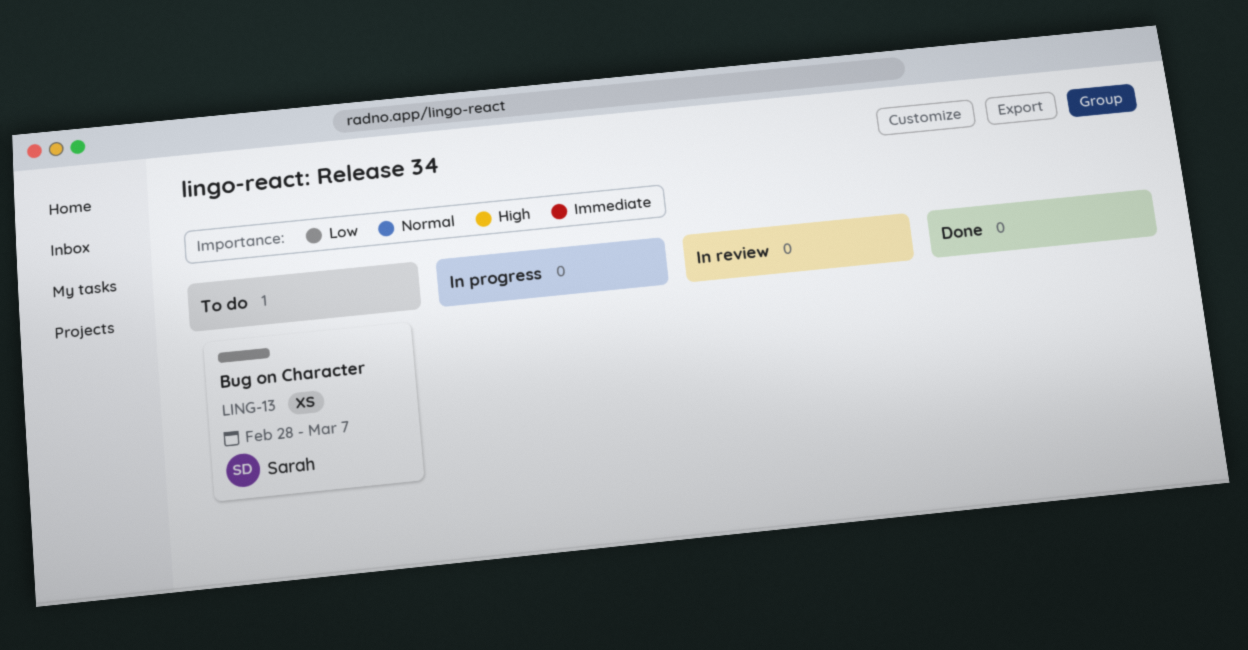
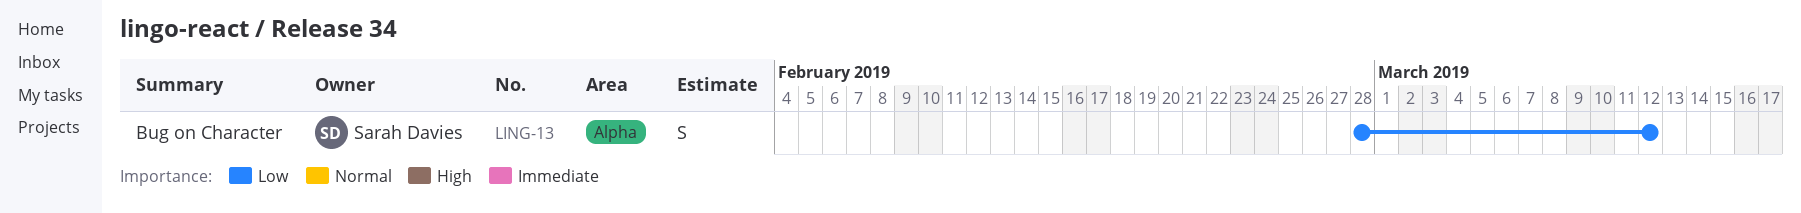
LING-13, estimate: XS -> S
LING-13, due: Mar 7 -> Mar 12

